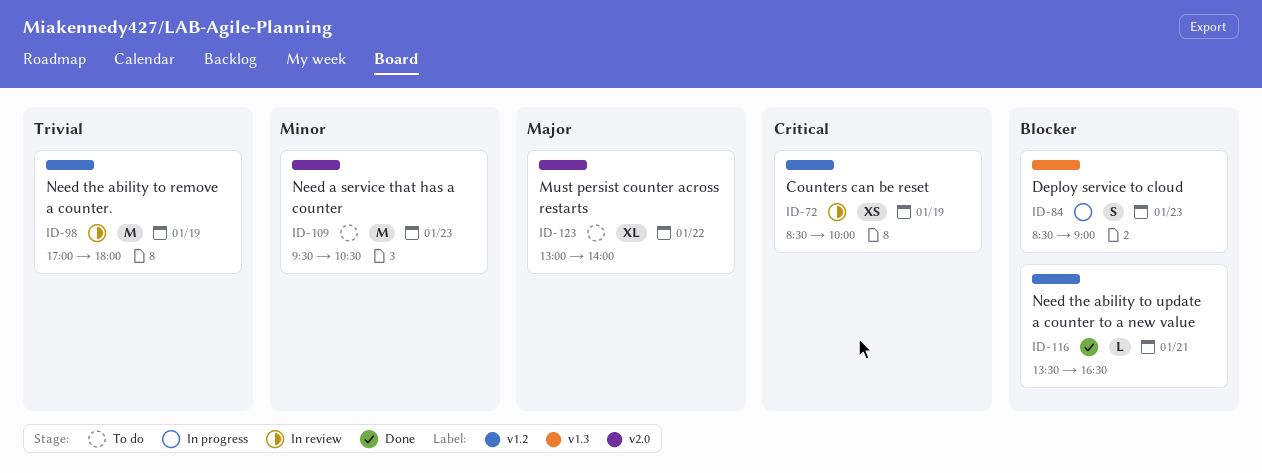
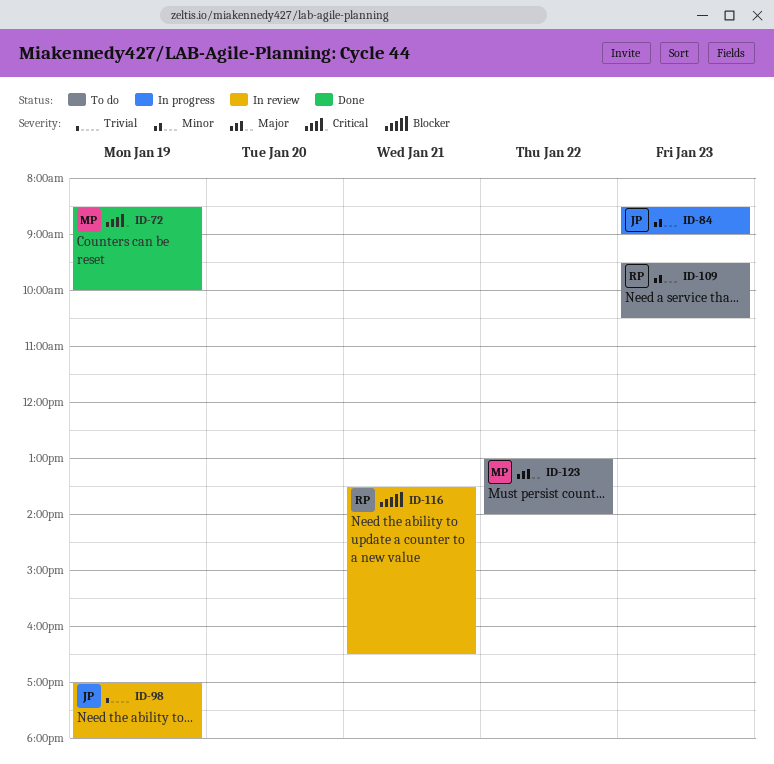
ID-72, status: In review -> Done
ID-84, priority: Blocker -> Minor
ID-116, status: Done -> In review

